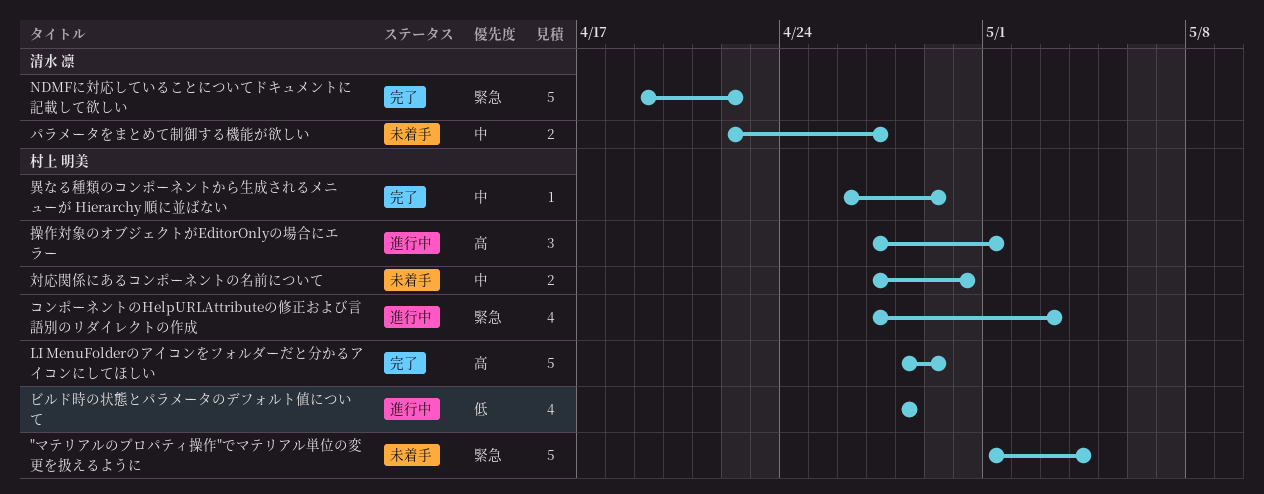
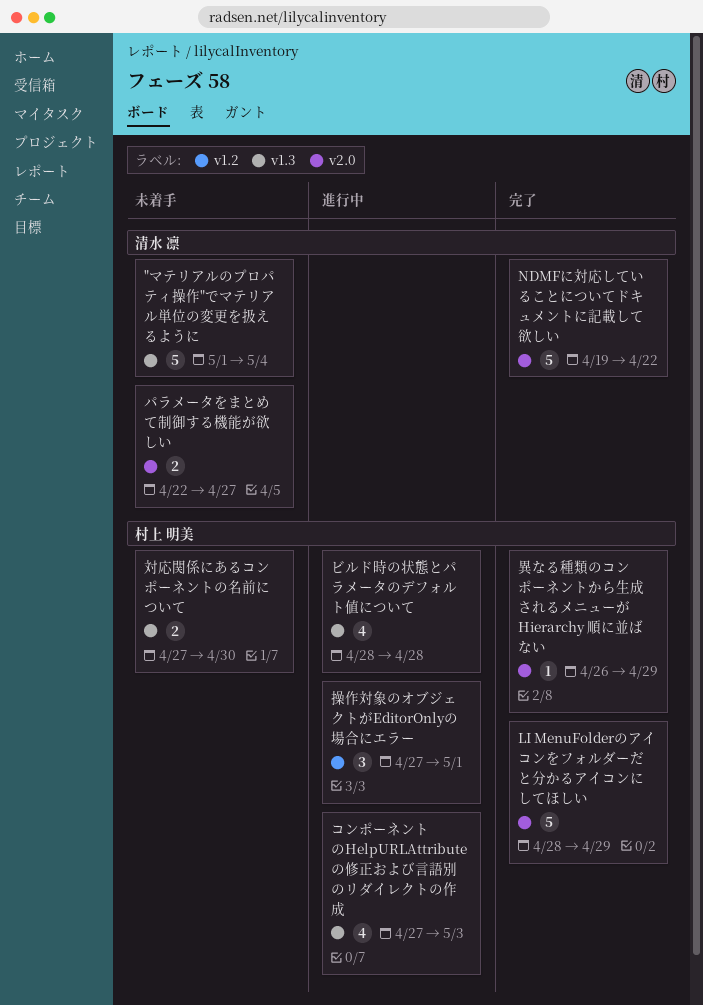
"マテリアルのプロパティ操作"でマテリアル単位の変更を扱えるように, owner: 村上 明美 -> 清水 凛

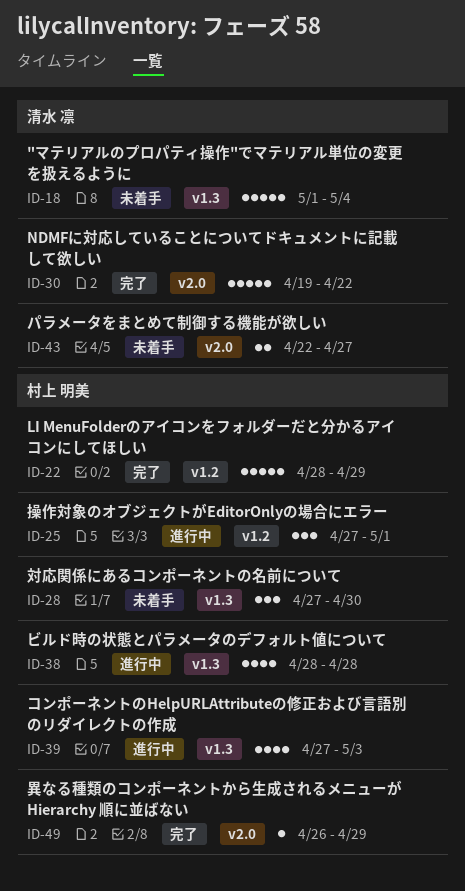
LI MenuFolderのアイコンをフォルダーだと分かるアイコンにしてほしい, label: v2.0 -> v1.2
対応関係にあるコンポーネントの名前について, estimate: 2 -> 3

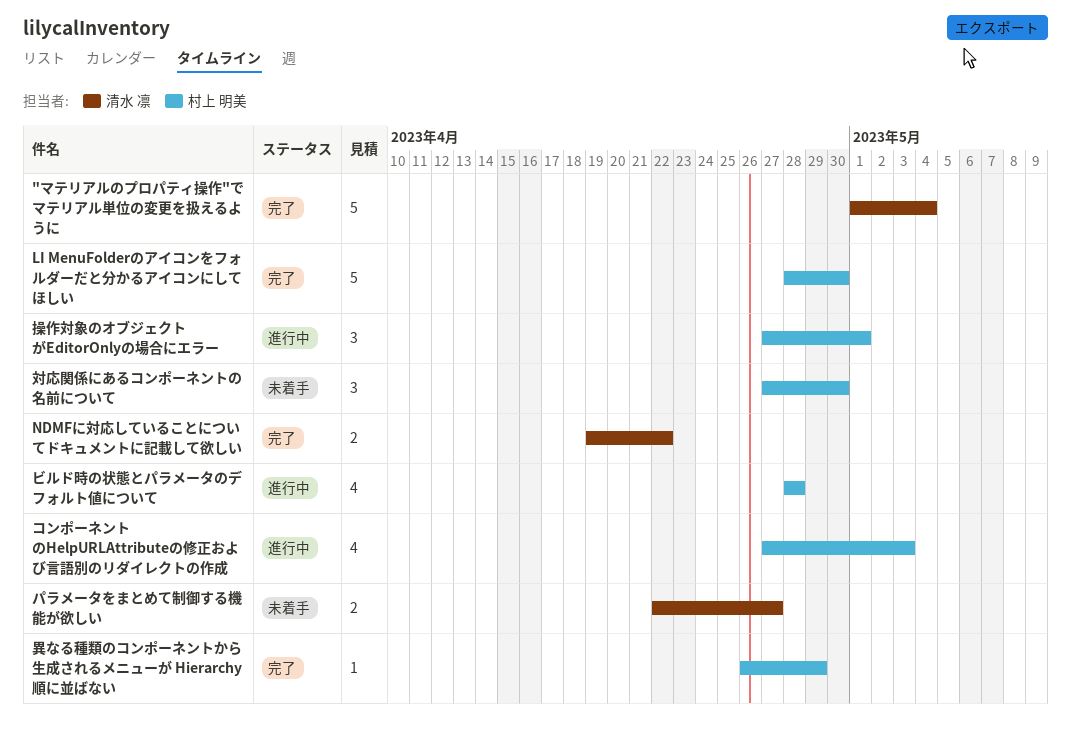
"マテリアルのプロパティ操作"でマテリアル単位の変更を扱えるように, status: 未着手 -> 完了
LI MenuFolderのアイコンをフォルダーだと分かるアイコンにしてほしい, due: Apr 29 -> Apr 30
NDMFに対応していることについてドキュメントに記載して欲しい, estimate: 5 -> 2

